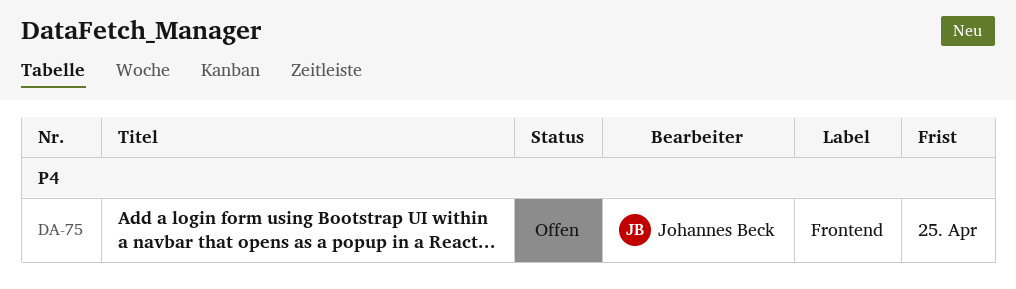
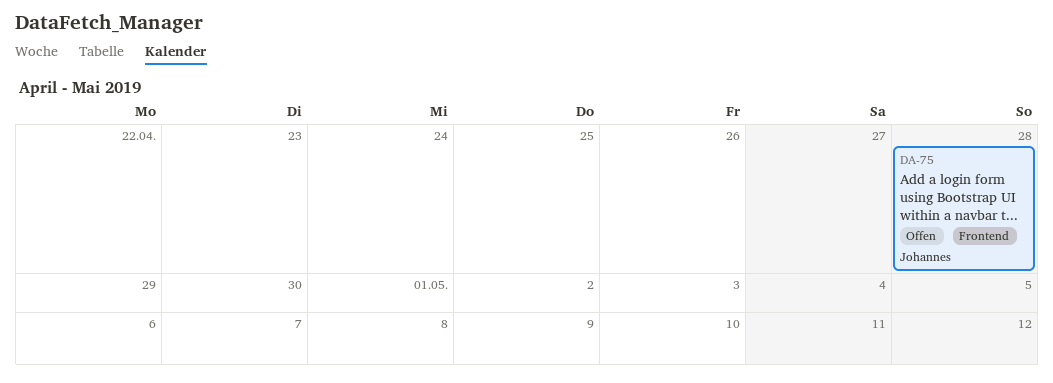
DA-75, due: Apr 25 -> Apr 28

